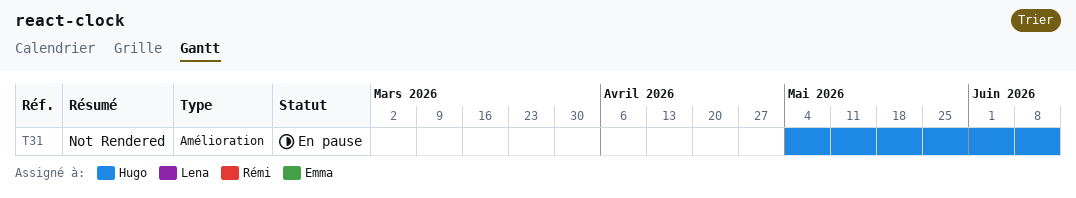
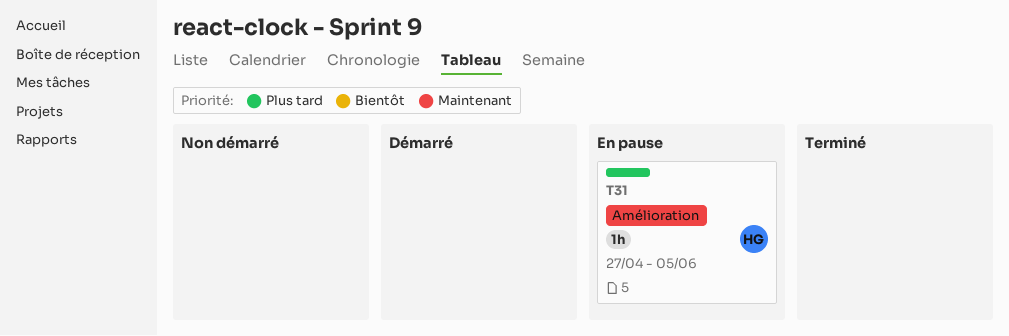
T31, start: May 4 -> Apr 27
T31, due: Jun 12 -> Jun 5

